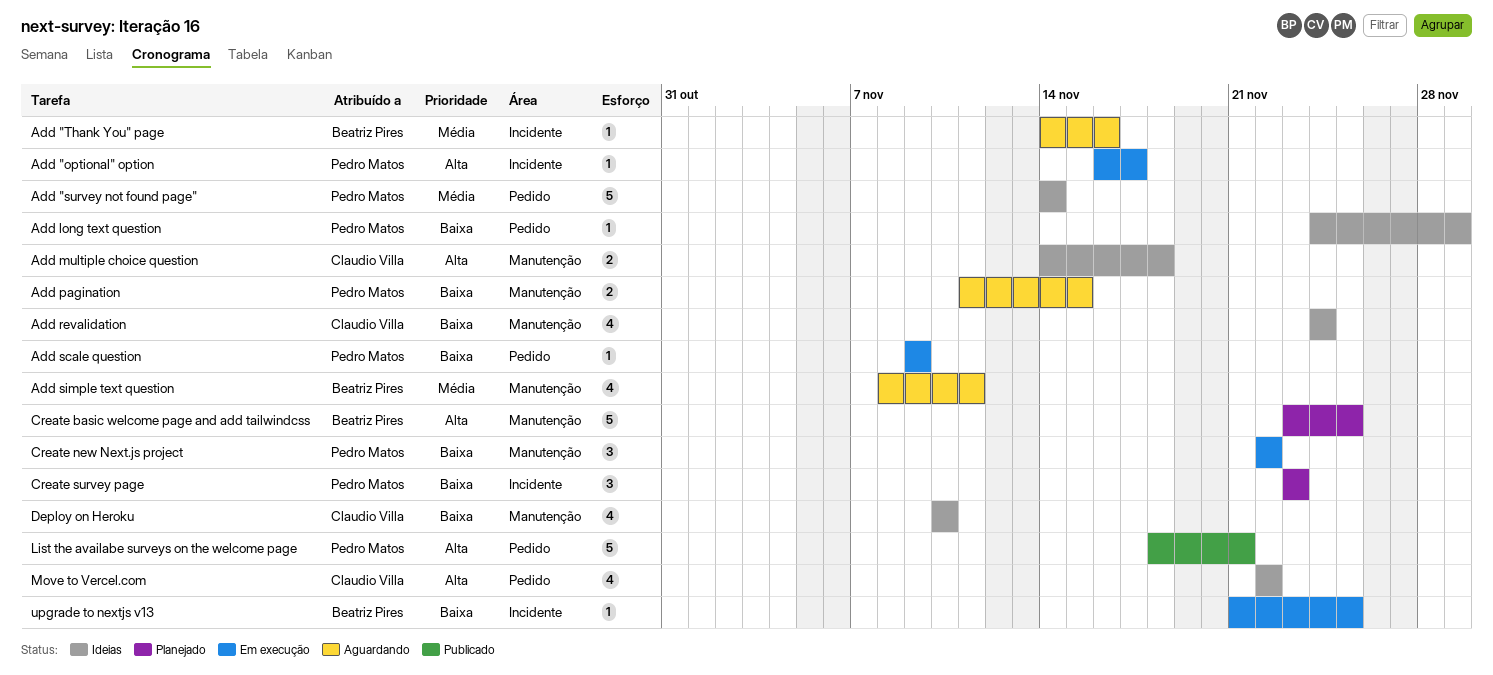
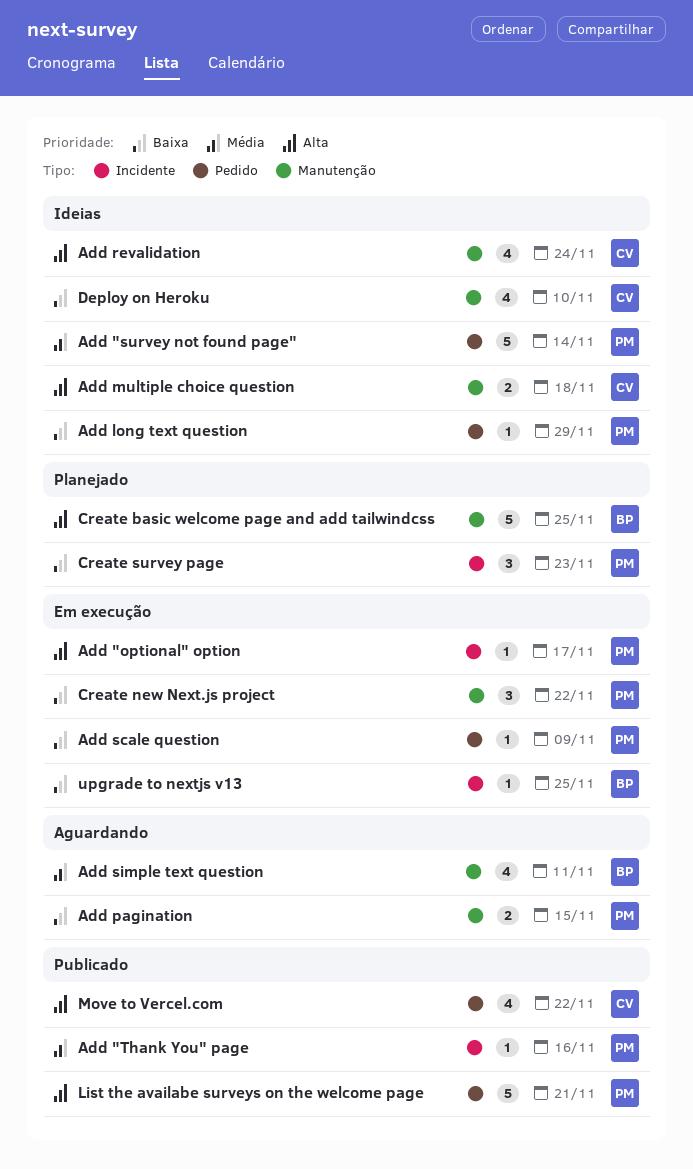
Add "Thank You" page, status: Aguardando -> Publicado
Add "Thank You" page, owner: Beatriz Pires -> Pedro Matos
Add revalidation, priority: Baixa -> Alta
Move to Vercel.com, status: Ideias -> Publicado

